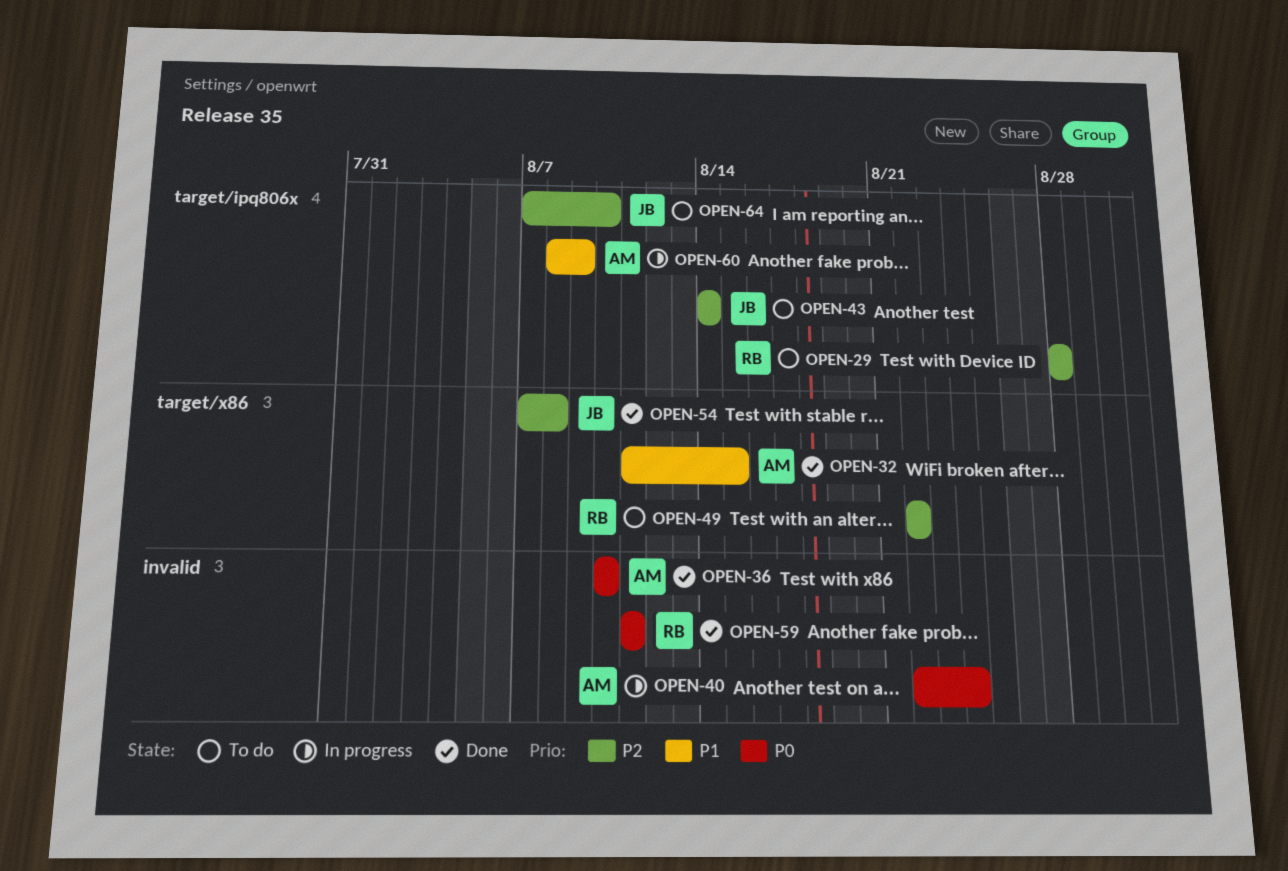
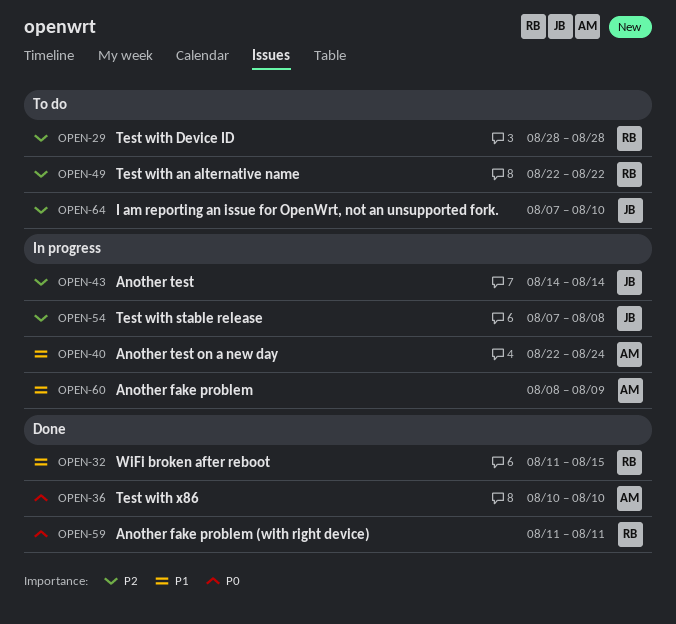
OPEN-32, owner: AM -> RB
OPEN-40, priority: P0 -> P1
OPEN-43, status: To do -> In progress
OPEN-54, status: Done -> In progress

